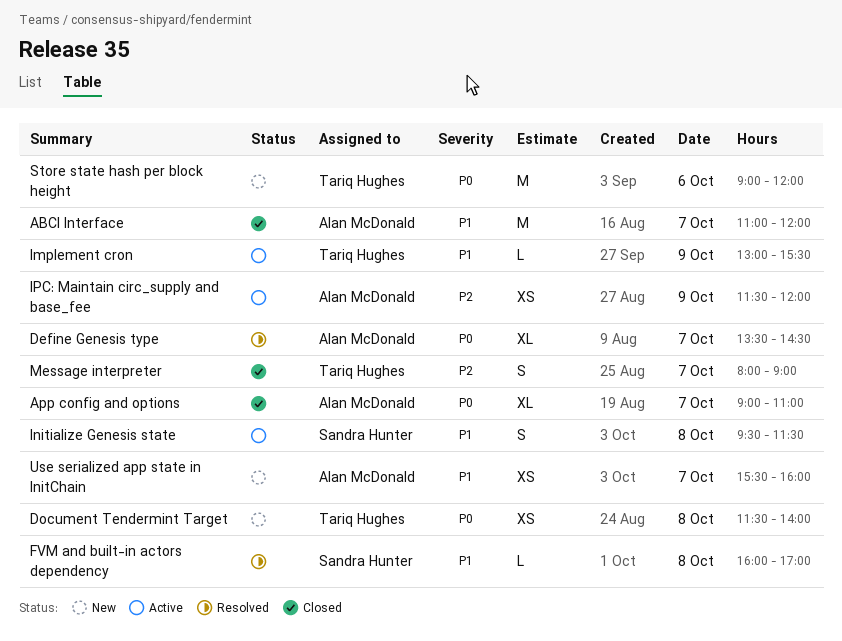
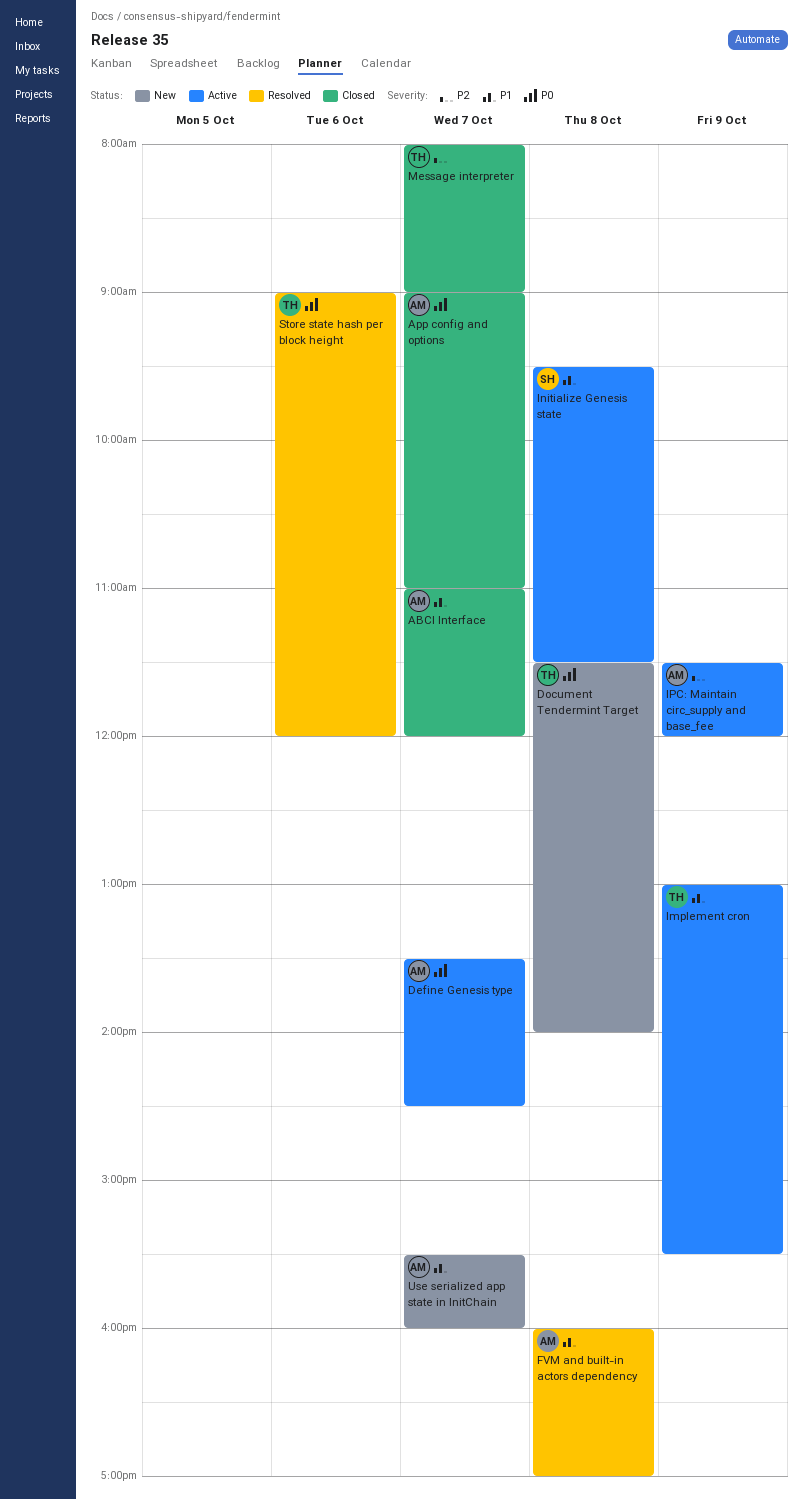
Define Genesis type, status: Resolved -> Active
FVM and built-in actors dependency, owner: Sandra Hunter -> Alan McDonald
Store state hash per block height, status: New -> Resolved

